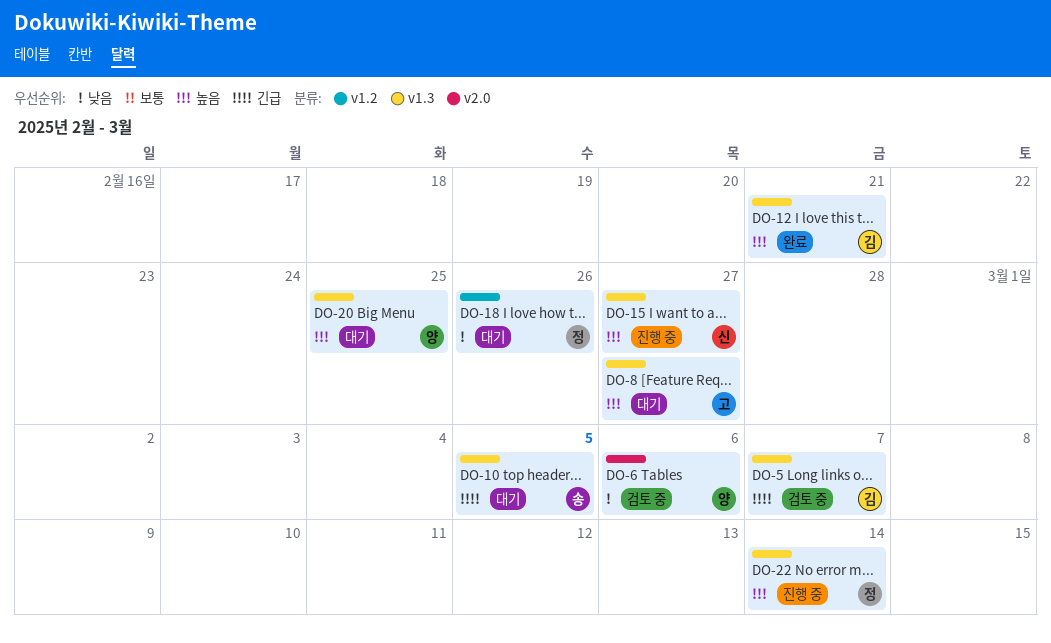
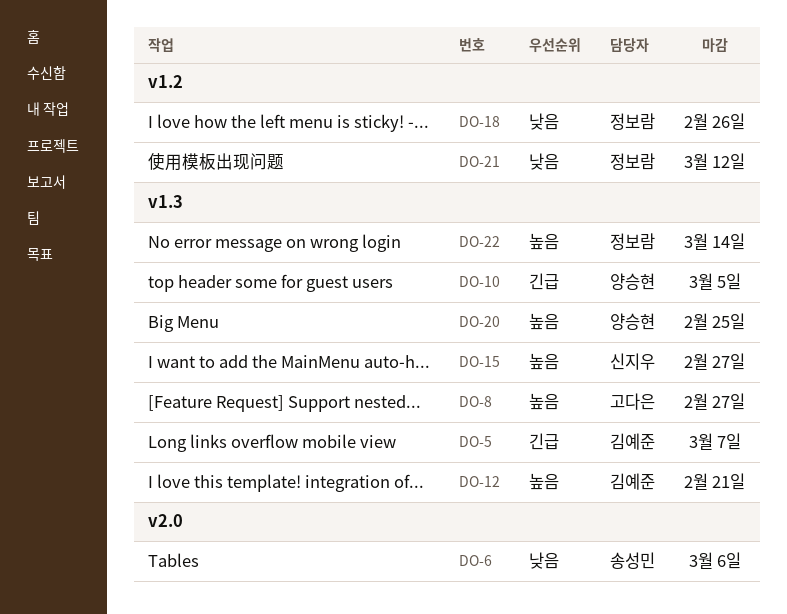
DO-6, owner: 양승현 -> 송성민
DO-10, owner: 송성민 -> 양승현
DO-21: none -> present

